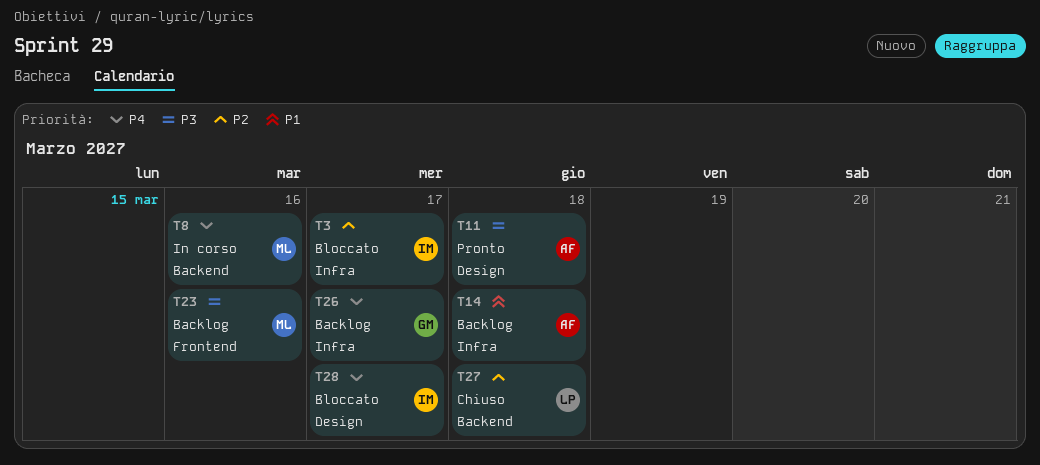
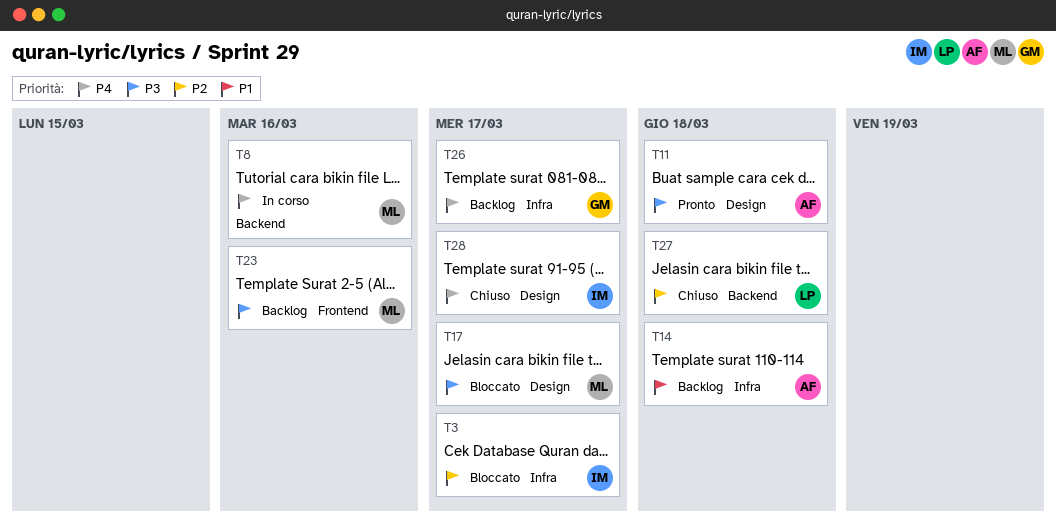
T17: none -> present
T28, status: Bloccato -> Chiuso

